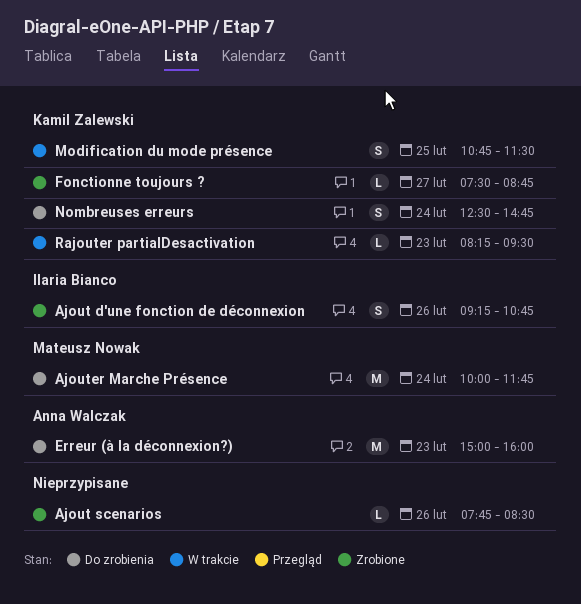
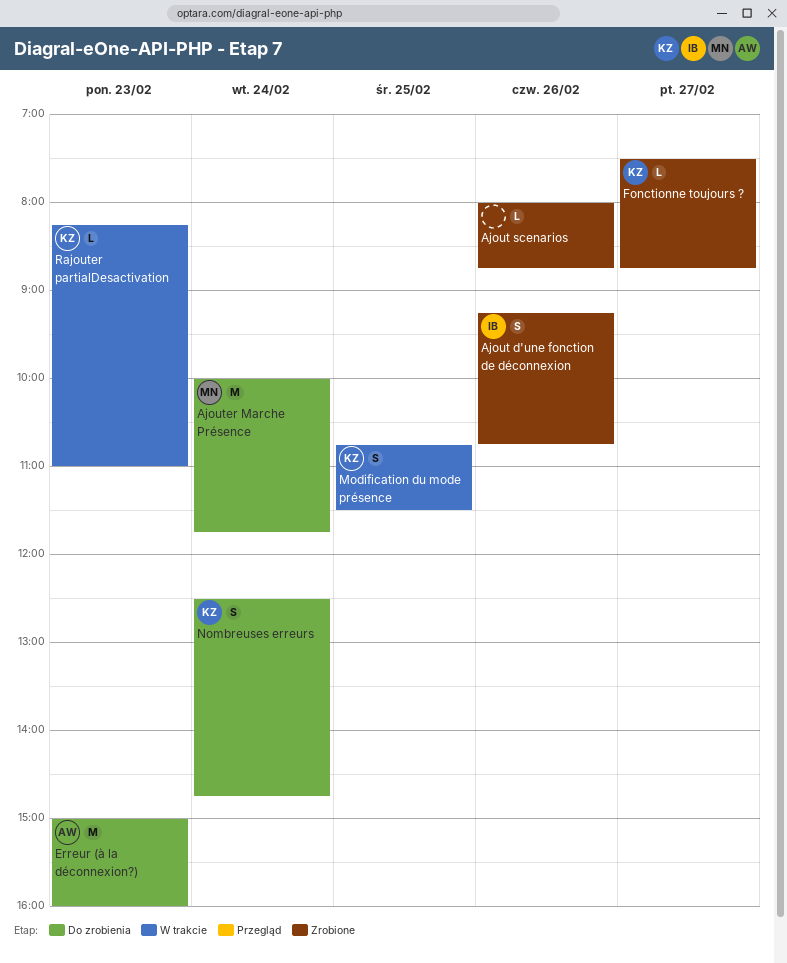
Ajout scenarios, begins: 07:45 -> 08:00
Ajout scenarios, ends: 08:30 -> 08:45
Rajouter partialDesactivation, ends: 09:30 -> 11:00

